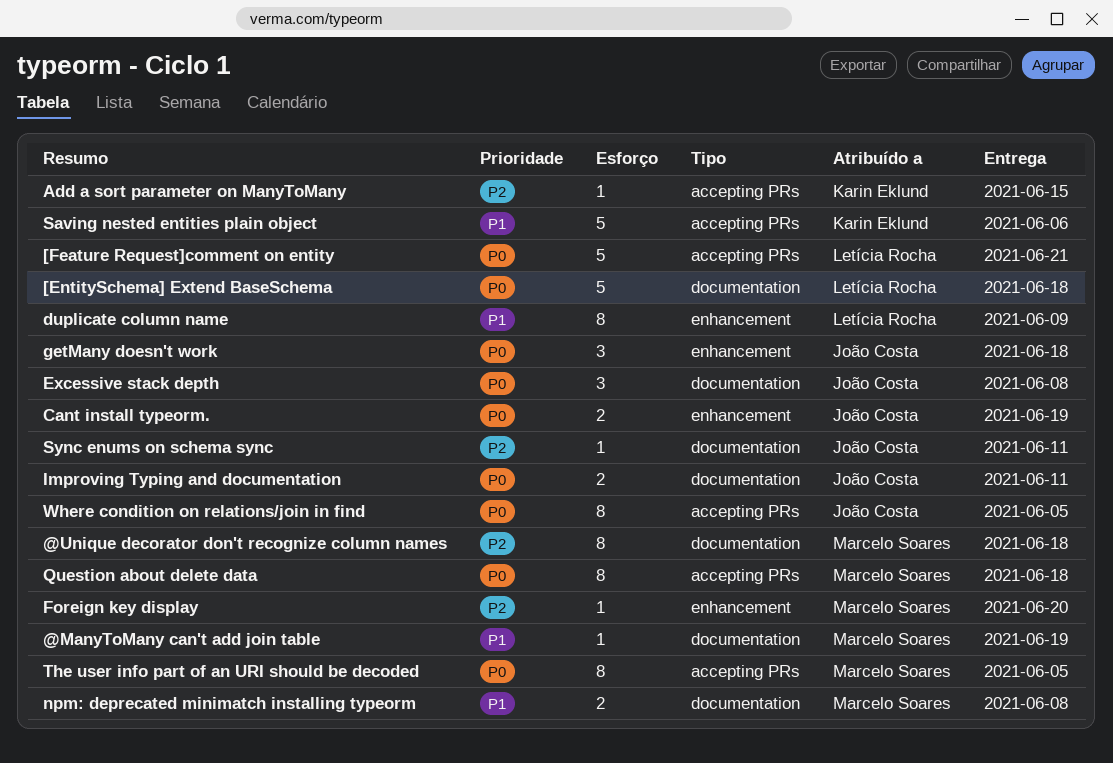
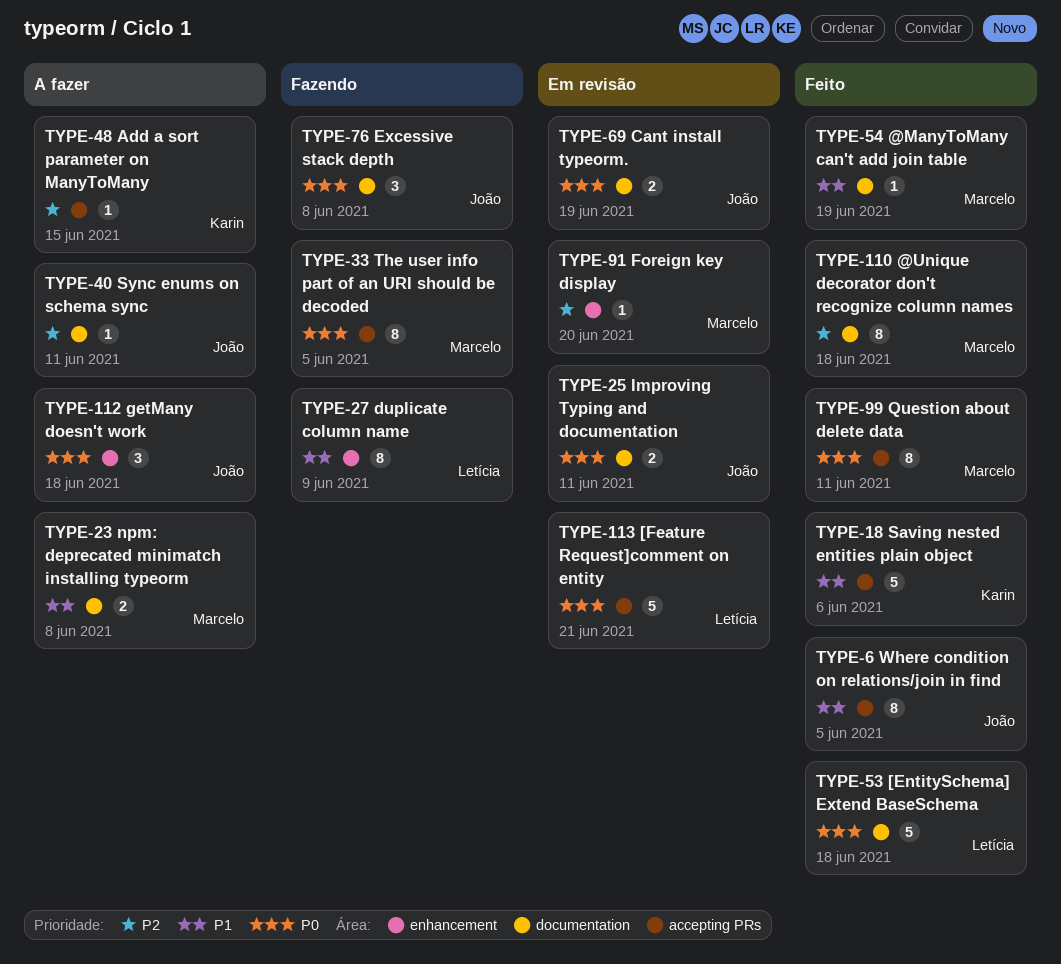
Cant install typeorm., label: enhancement -> documentation
Question about delete data, due: Jun 18 -> Jun 11
Where condition on relations/join in find, priority: P0 -> P1

